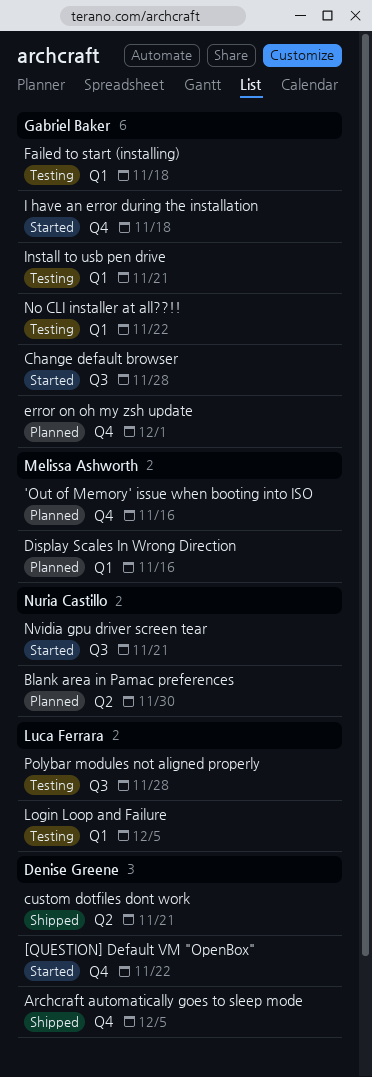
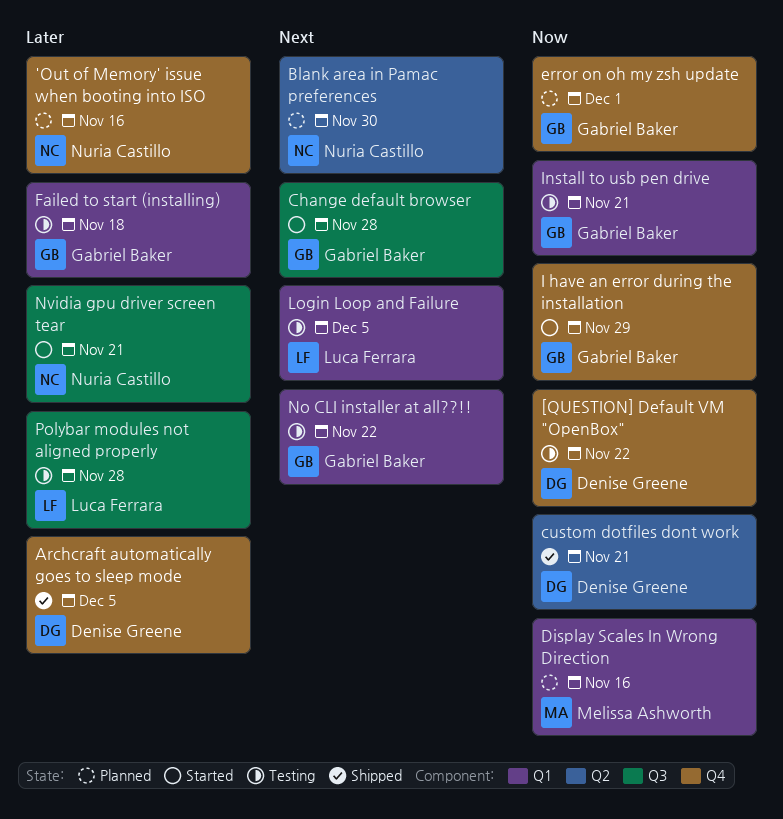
'Out of Memory' issue when booting into ISO, owner: Melissa Ashworth -> Nuria Castillo
[QUESTION] Default VM "OpenBox", status: Started -> Testing
I have an error during the installation, due: Nov 18 -> Nov 29

